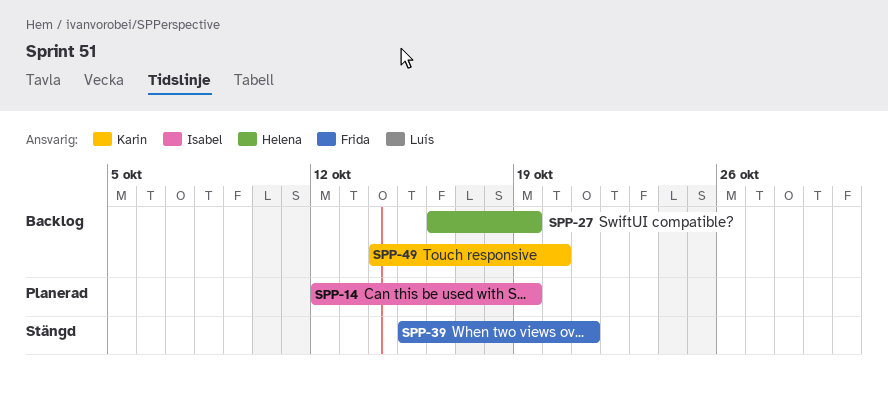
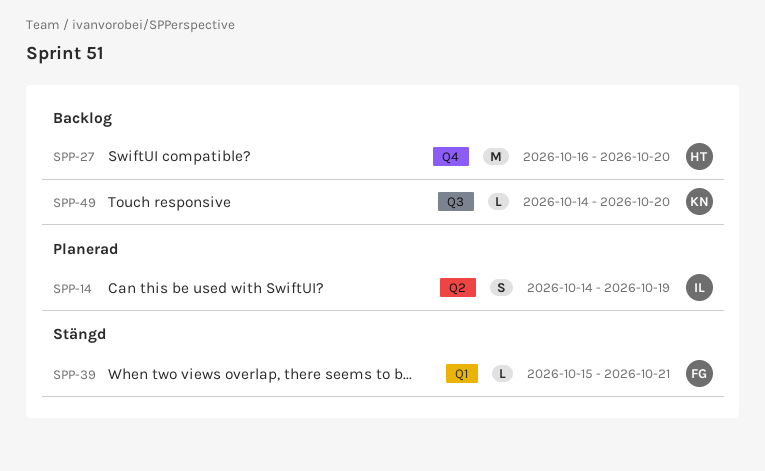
SPP-14, start: Oct 12 -> Oct 14
SPP-27, due: Oct 19 -> Oct 20

